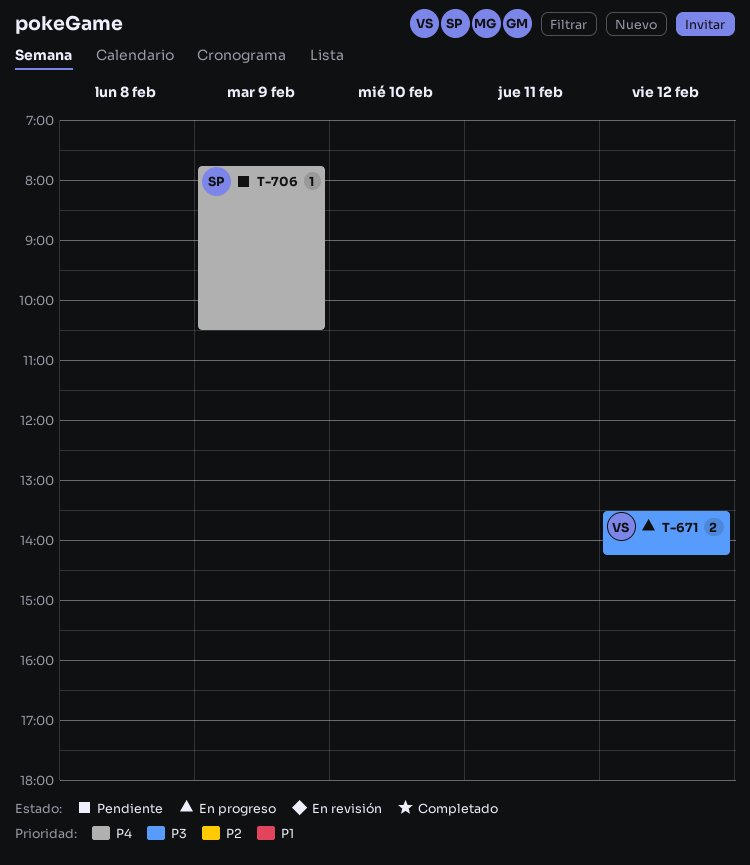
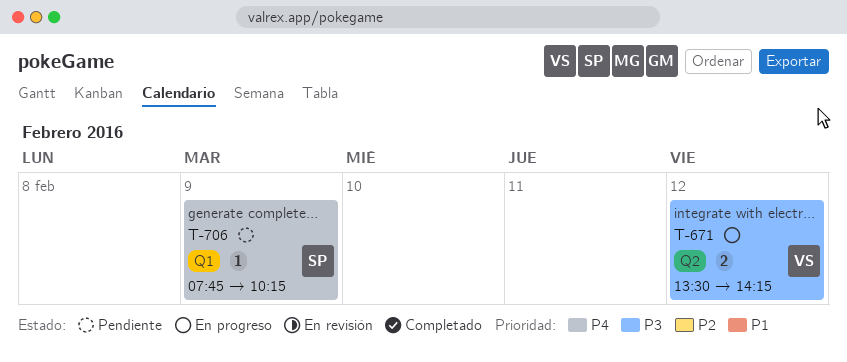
T-706, ends: 10:30 -> 10:15

